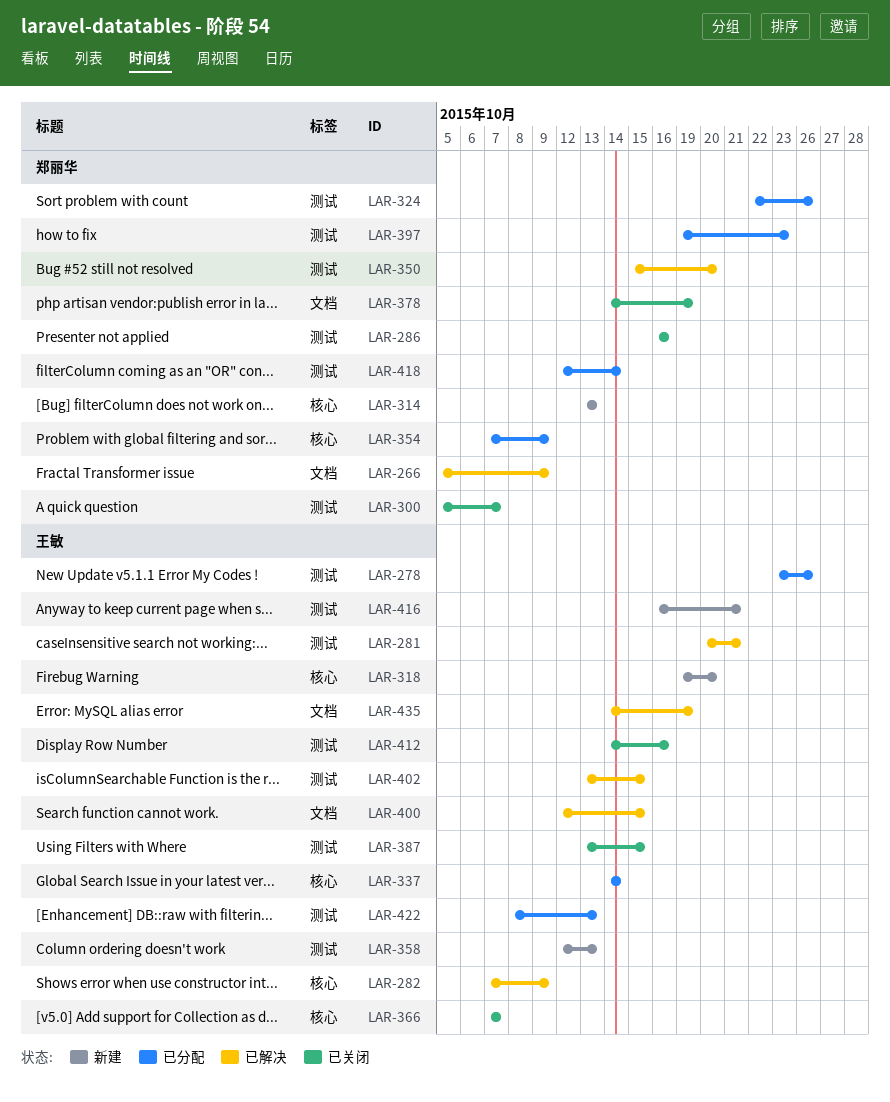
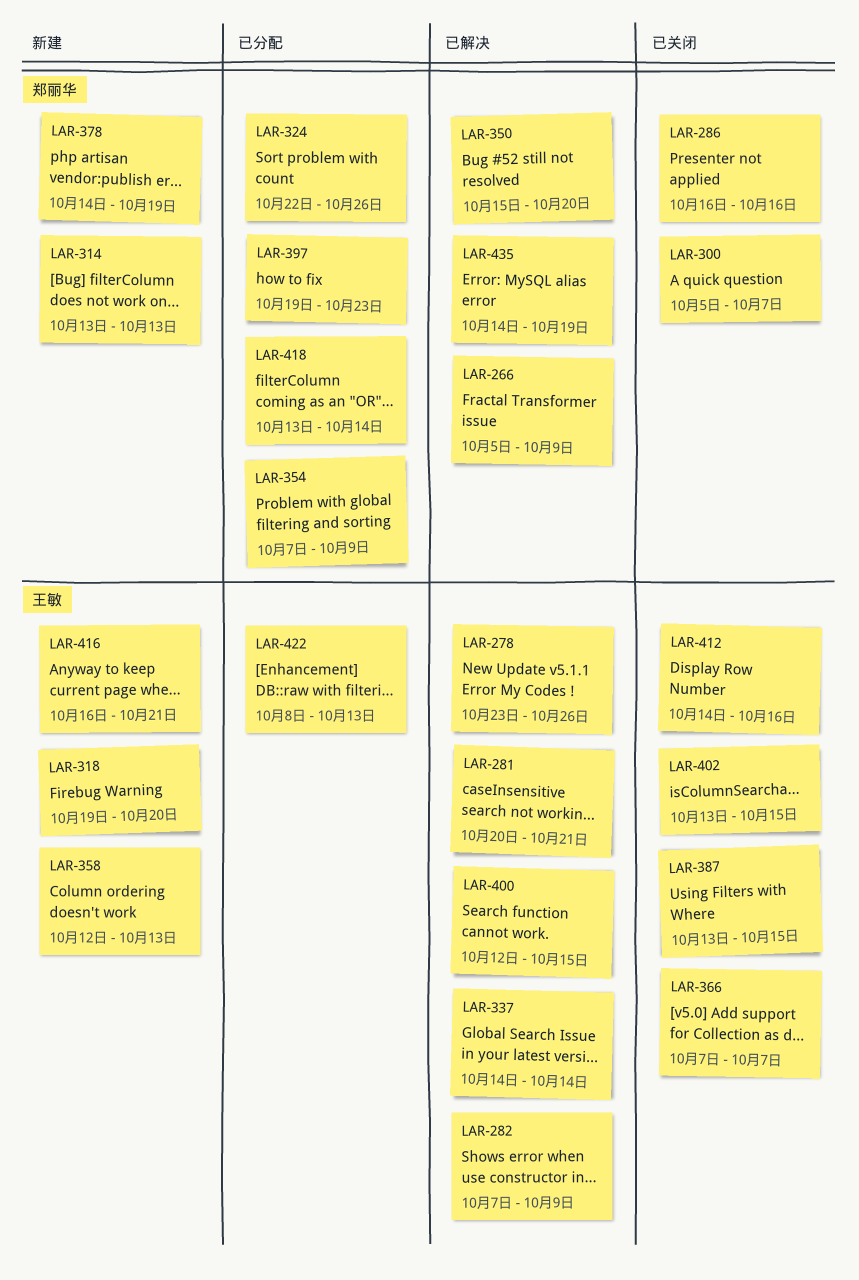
LAR-278, status: 已分配 -> 已解决
LAR-337, status: 已分配 -> 已解决
LAR-378, status: 已关闭 -> 新建
LAR-402, status: 已解决 -> 已关闭
LAR-418, start: Oct 12 -> Oct 13
LAR-435, owner: 王敏 -> 郑丽华

